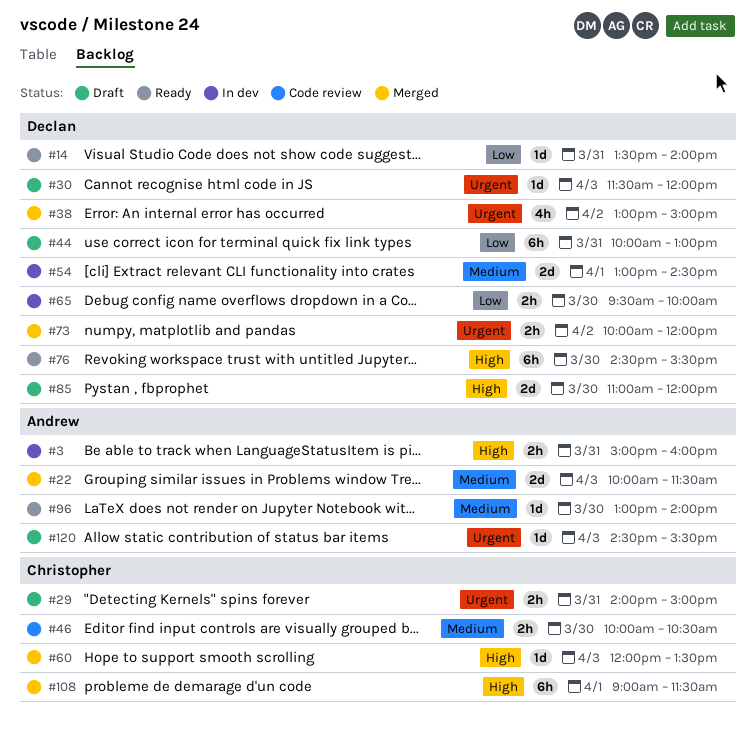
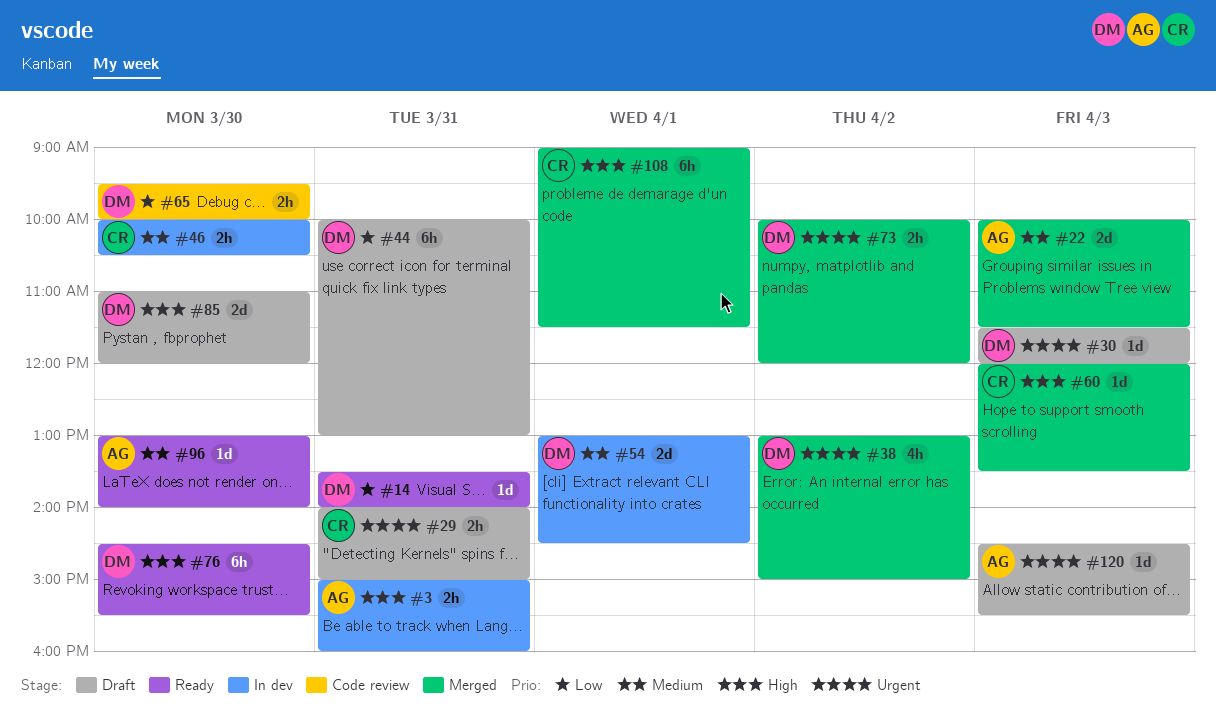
#46, status: Code review -> In dev
#65, status: In dev -> Code review

